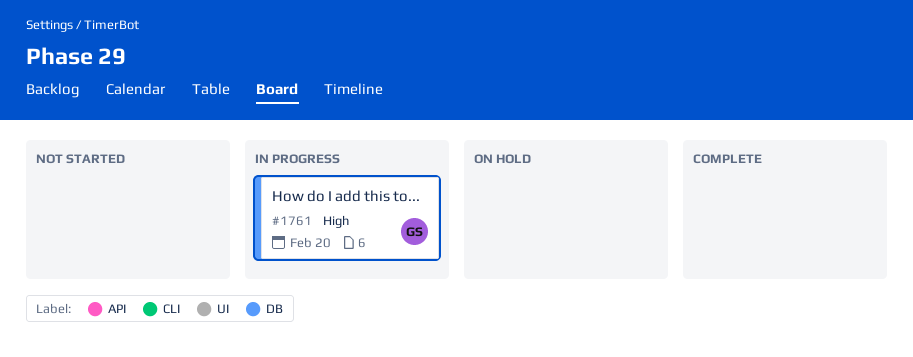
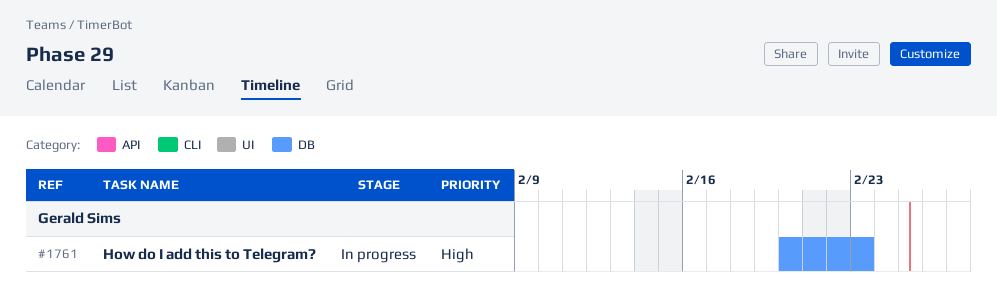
#1761, due: Feb 20 -> Feb 23

